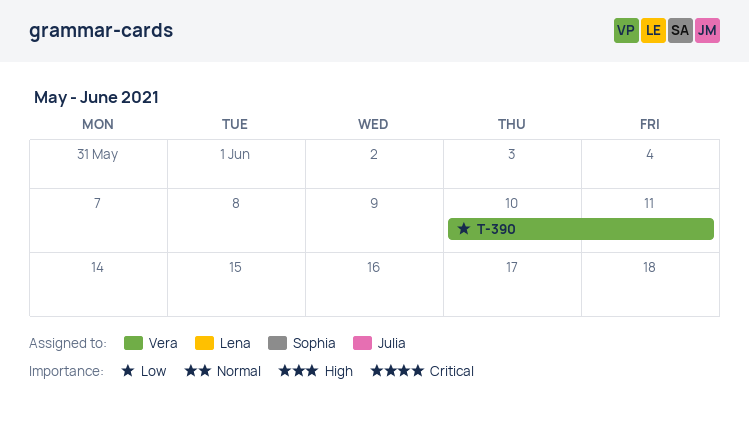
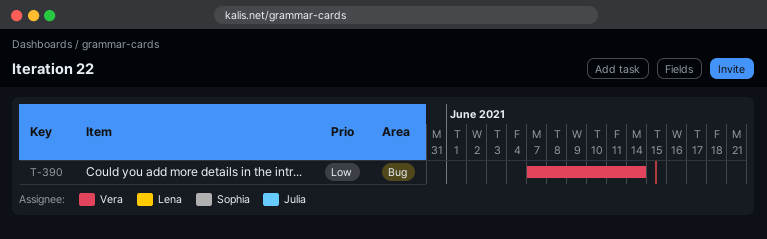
T-390, start: Jun 10 -> Jun 7
T-390, due: Jun 11 -> Jun 14

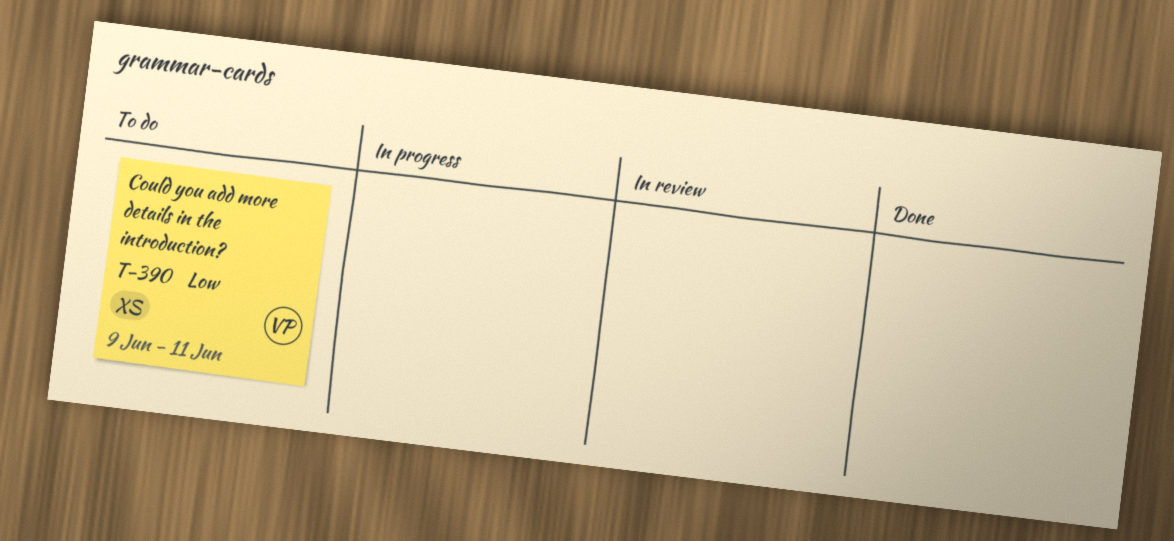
T-390, start: Jun 7 -> Jun 9
T-390, due: Jun 14 -> Jun 11

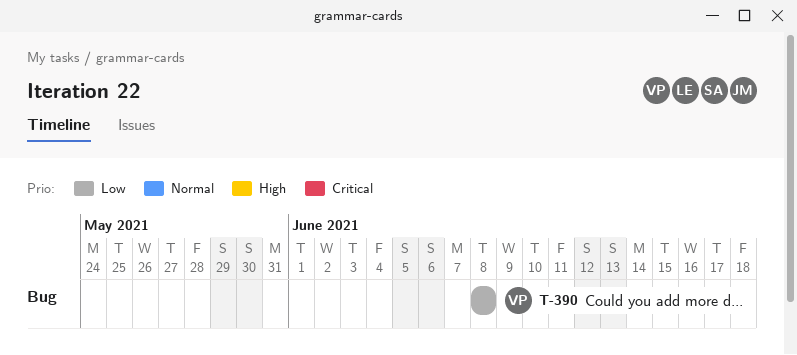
T-390, start: Jun 9 -> Jun 8
T-390, due: Jun 11 -> Jun 8

